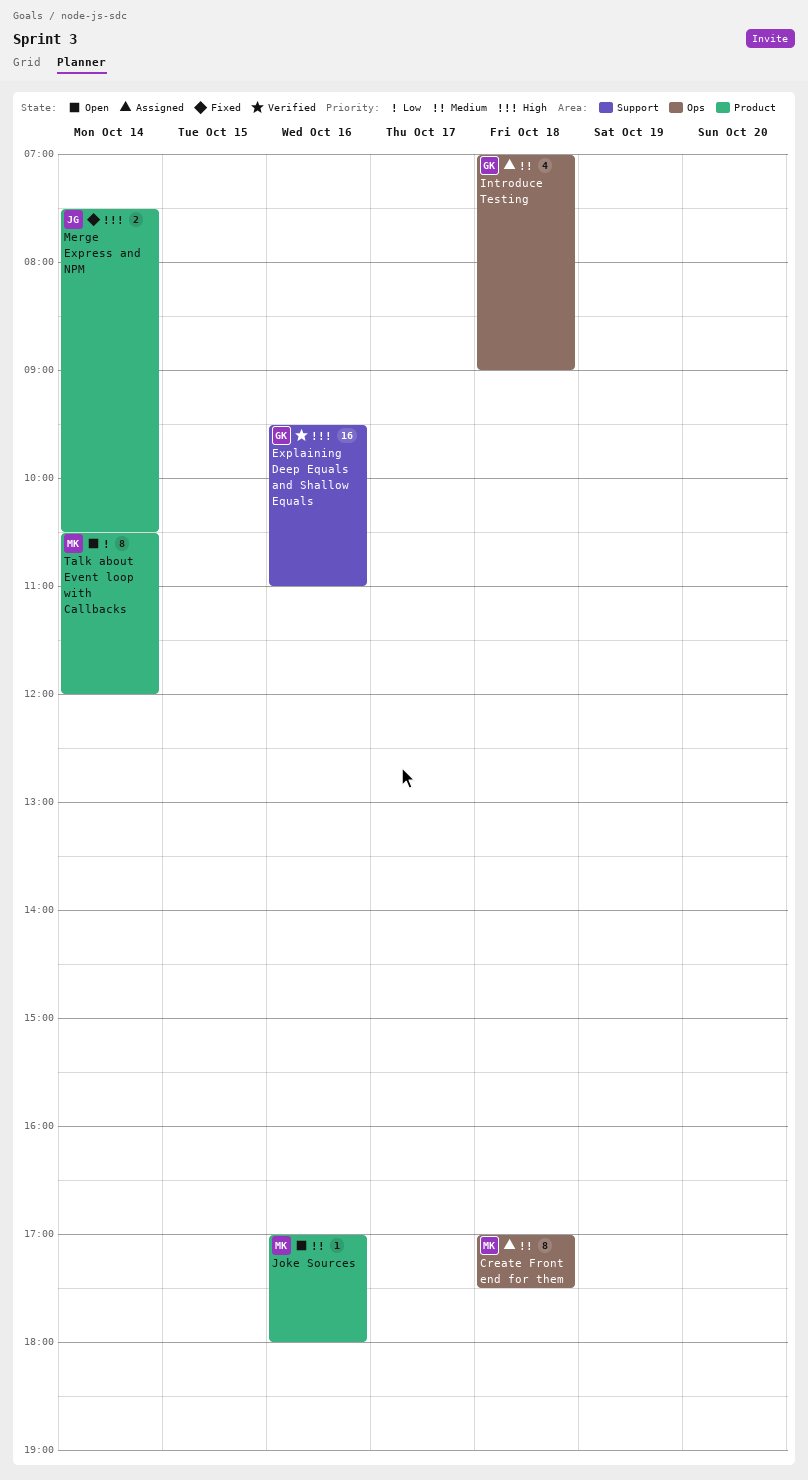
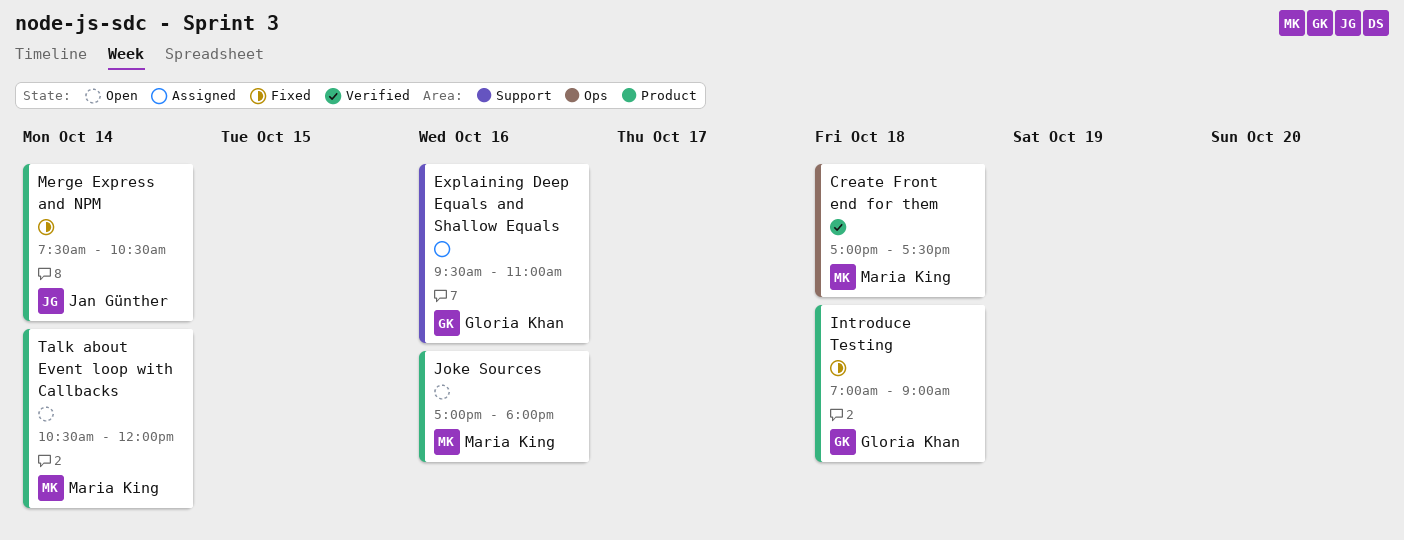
Create Front end for them, status: Assigned -> Verified
Explaining Deep Equals and Shallow Equals, status: Verified -> Assigned
Introduce Testing, status: Assigned -> Fixed
Introduce Testing, label: Ops -> Product

